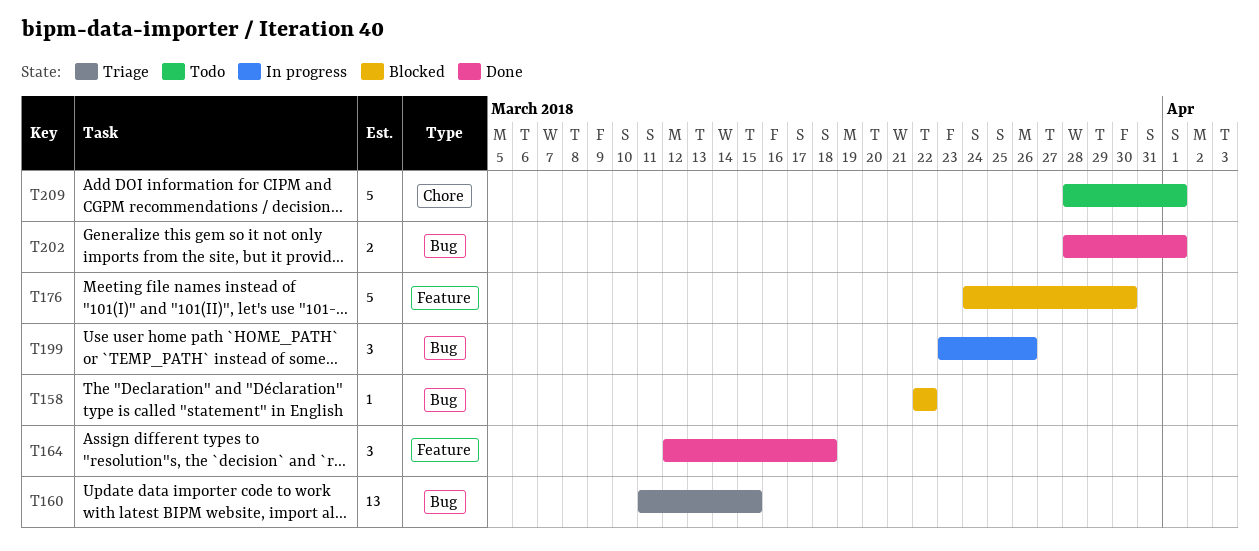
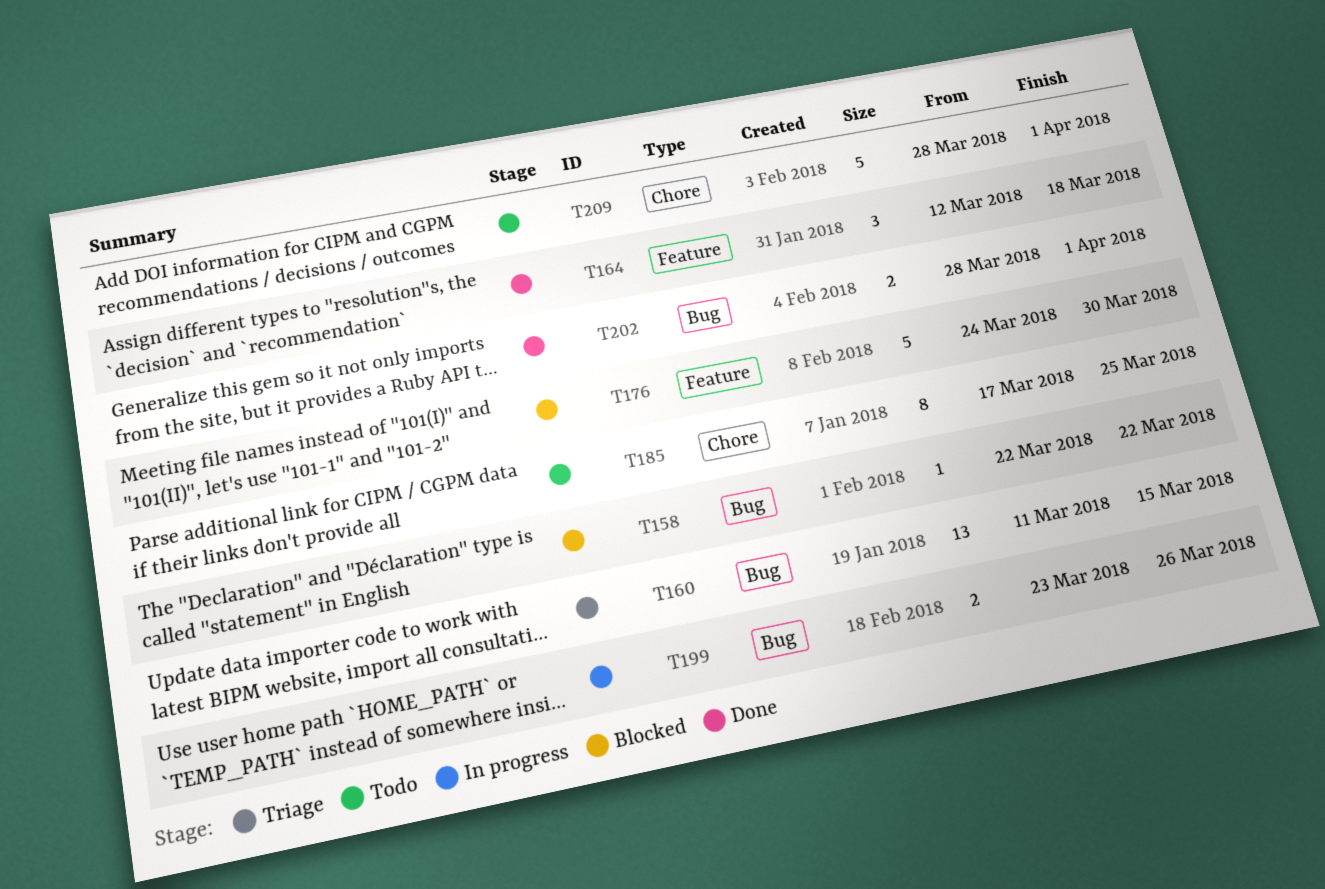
T185: none -> present
T199, estimate: 3 -> 2

